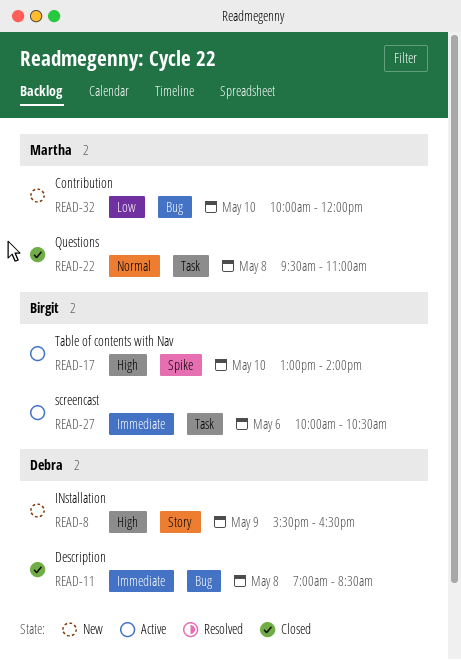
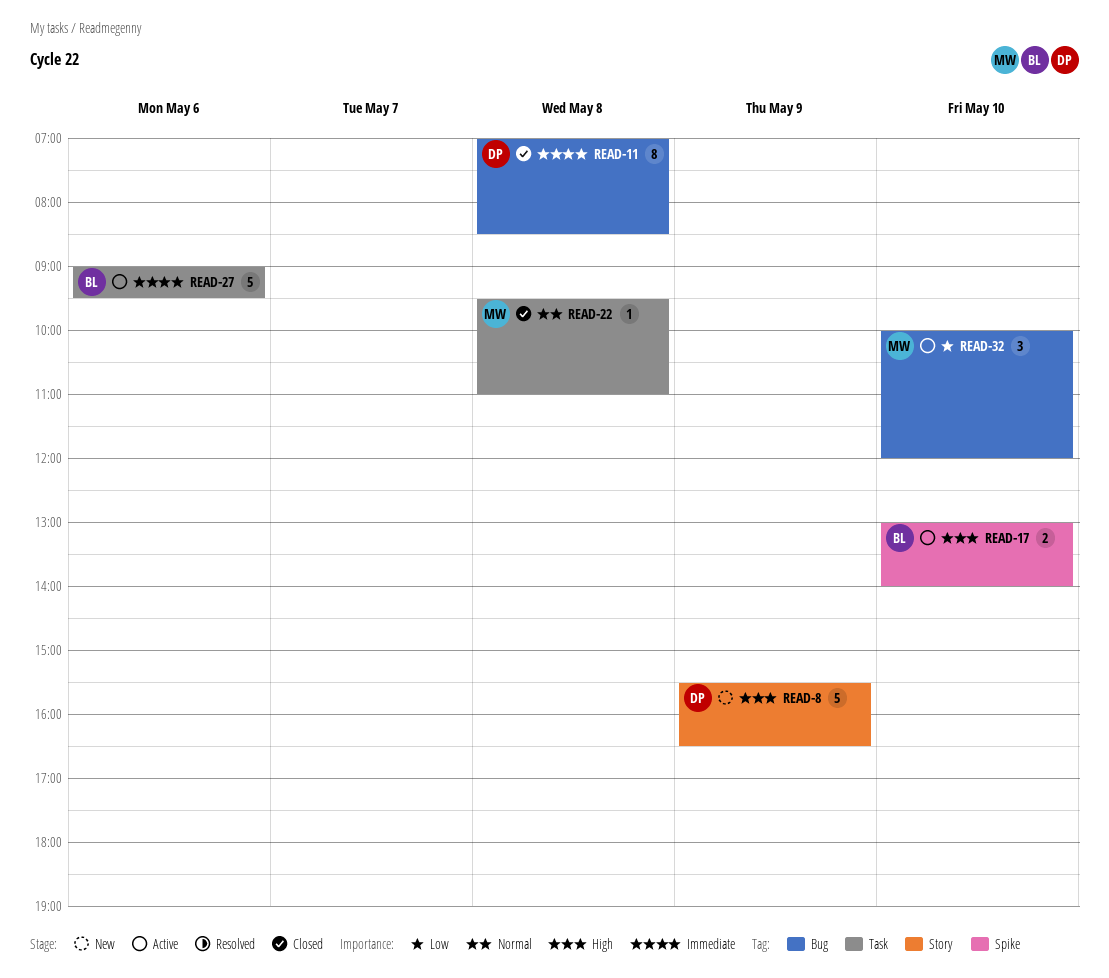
READ-27, begins: 10:00 -> 09:00
READ-27, ends: 10:30 -> 09:30
READ-32, status: New -> Active

